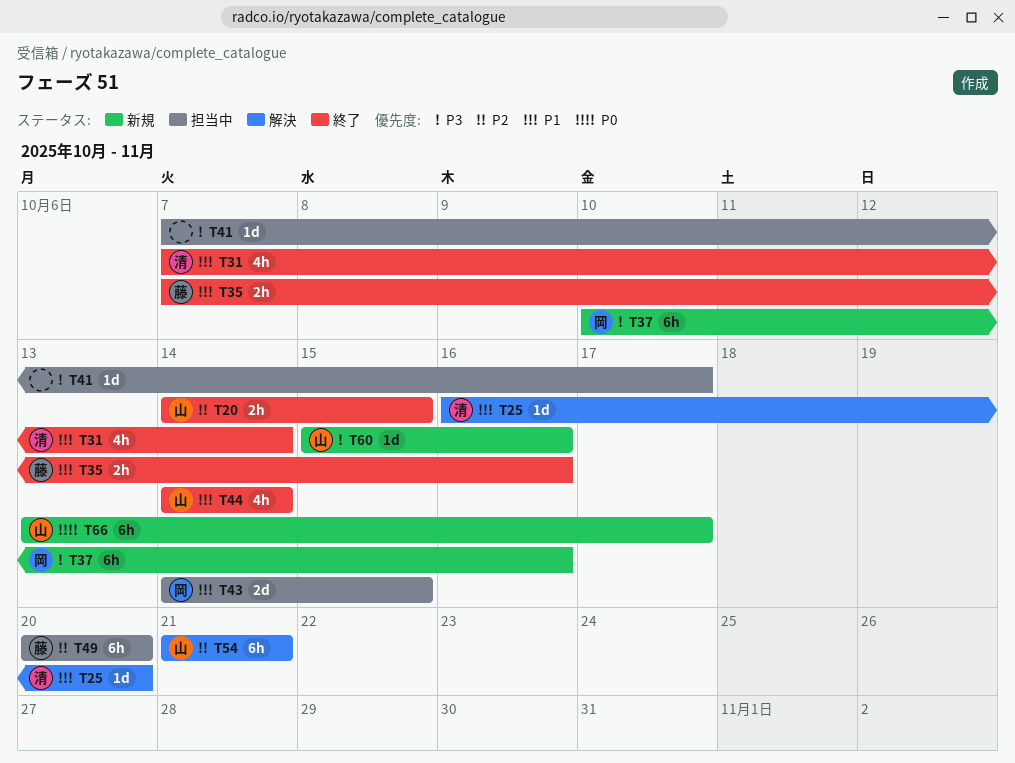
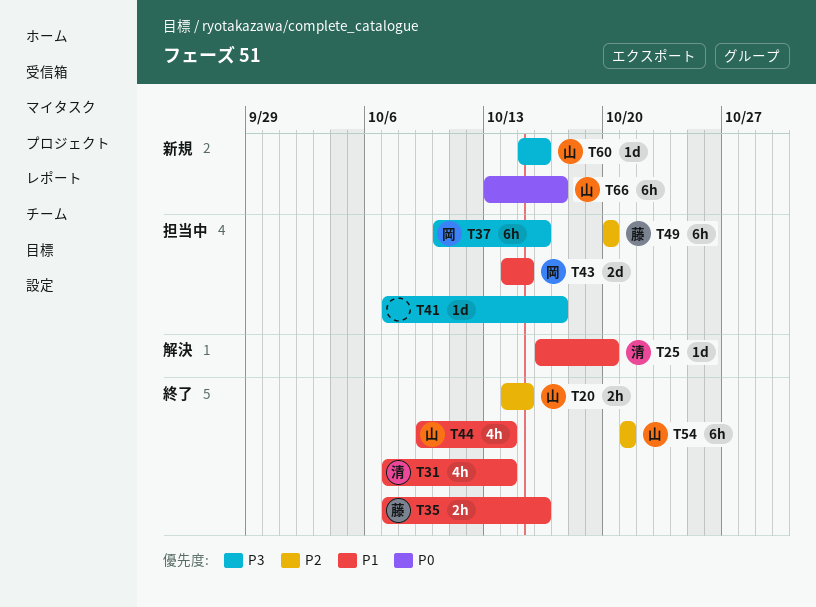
T37, status: 新規 -> 担当中
T44, start: Oct 14 -> Oct 9
T54, status: 解決 -> 終了

